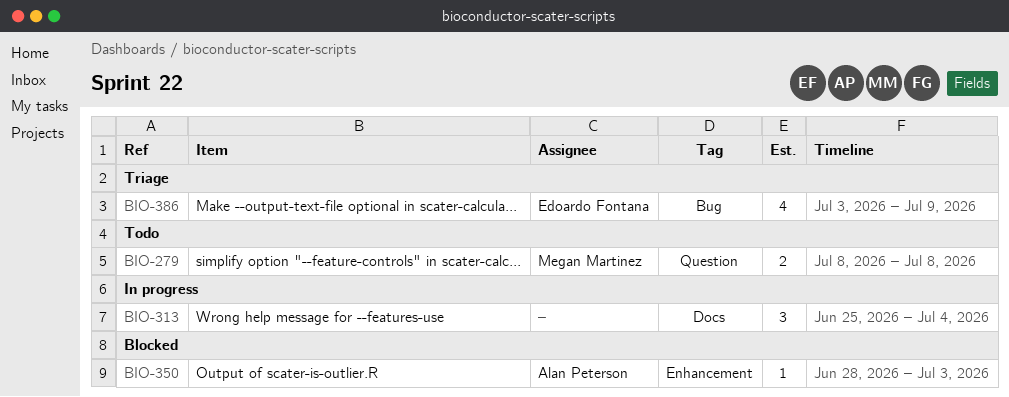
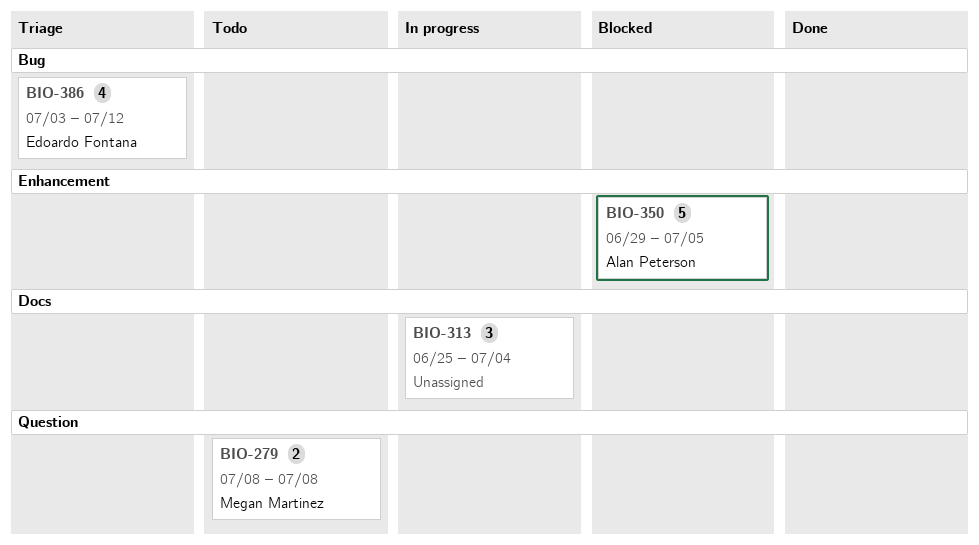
BIO-350, estimate: 1 -> 5
BIO-350, start: Jun 28 -> Jun 29
BIO-350, due: Jul 3 -> Jul 5
BIO-386, due: Jul 9 -> Jul 12

